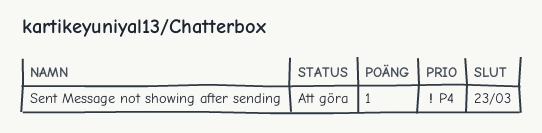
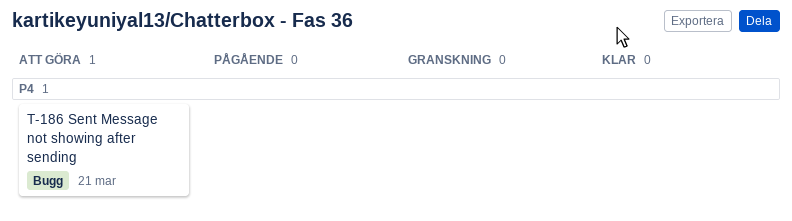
Sent Message not showing after sending, due: Mar 23 -> Mar 21

